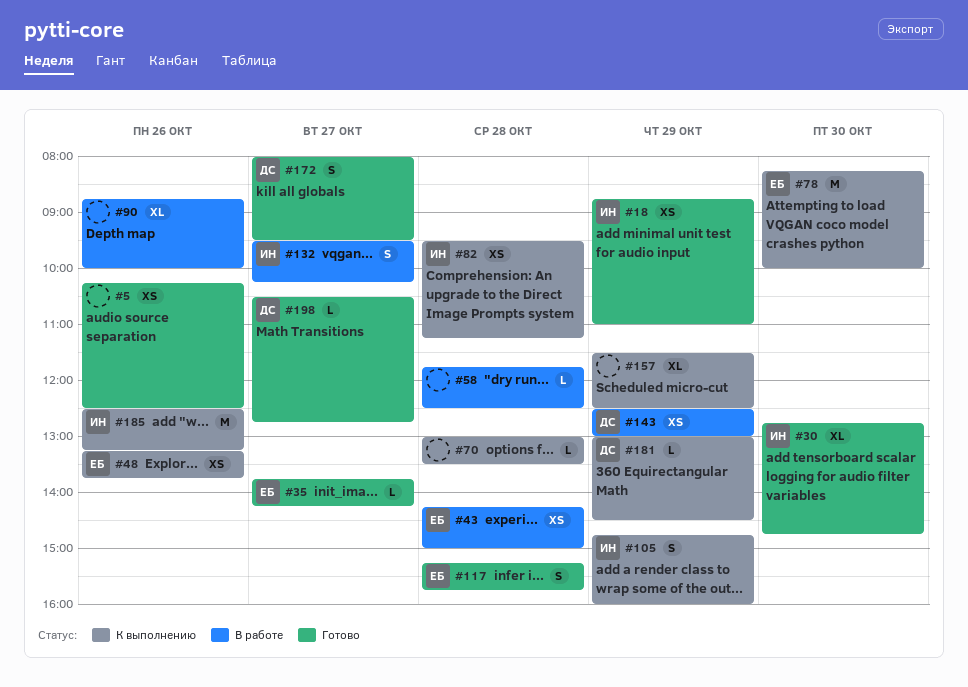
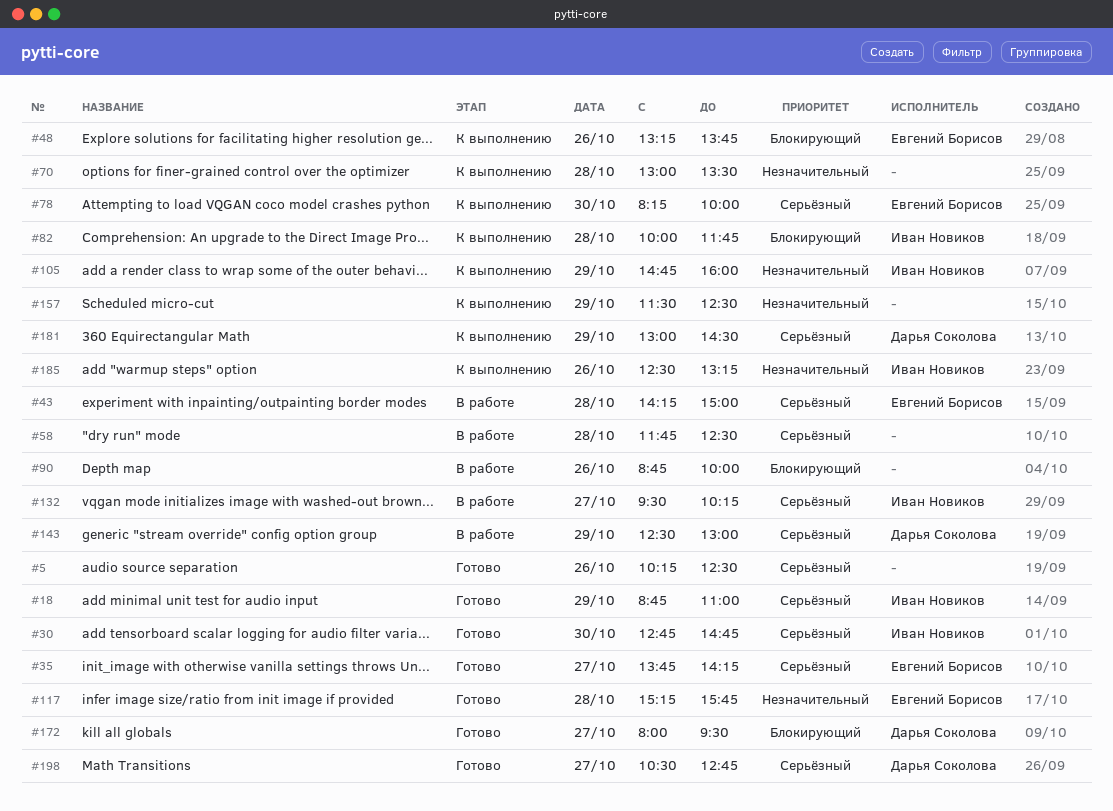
#82, begins: 09:30 -> 10:00
#82, ends: 11:15 -> 11:45

